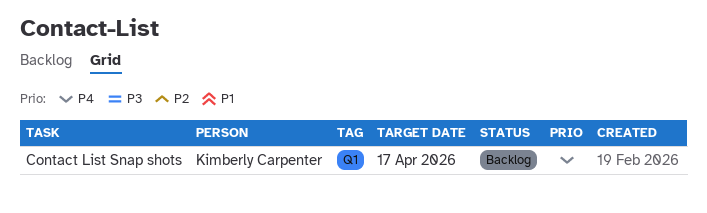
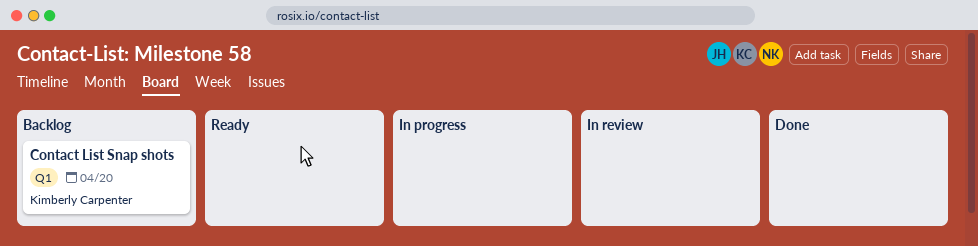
Contact List Snap shots, due: Apr 17 -> Apr 20

